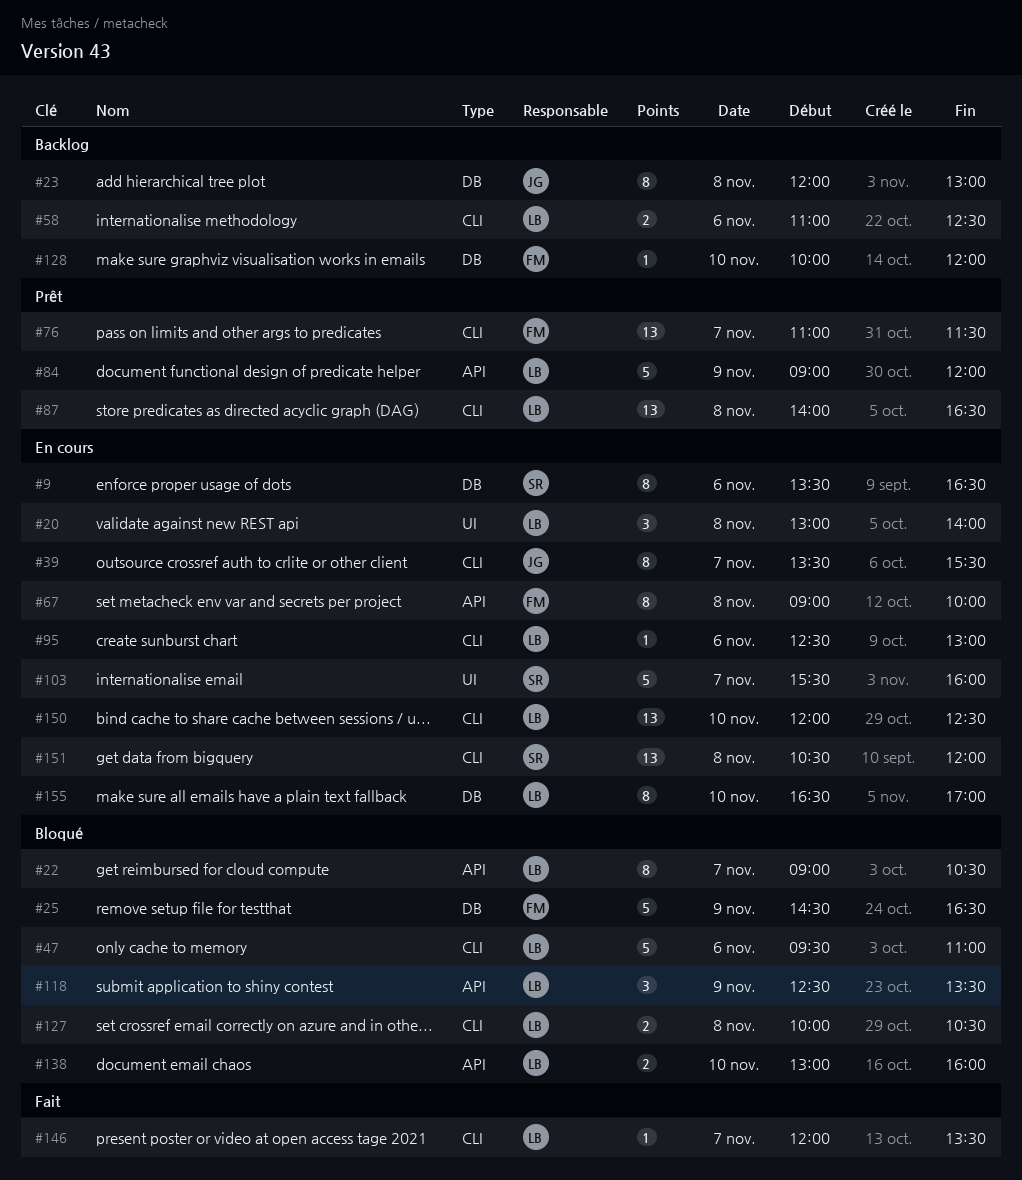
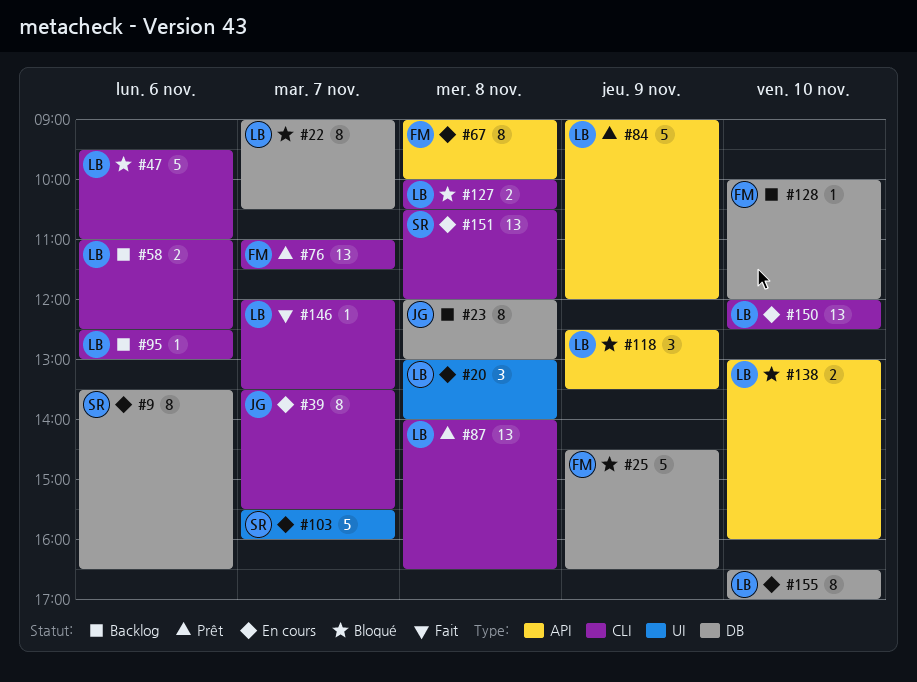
#22, label: API -> DB
#95, status: En cours -> Backlog

